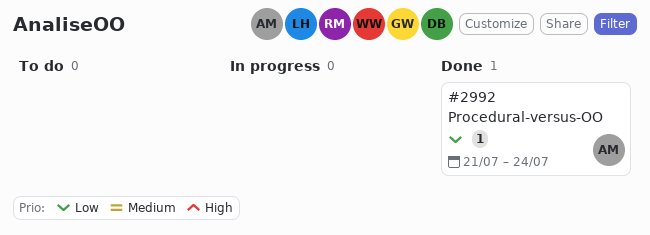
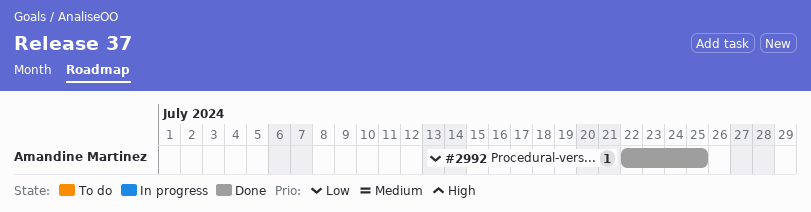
#2992, start: Jul 21 -> Jul 22
#2992, due: Jul 24 -> Jul 25

